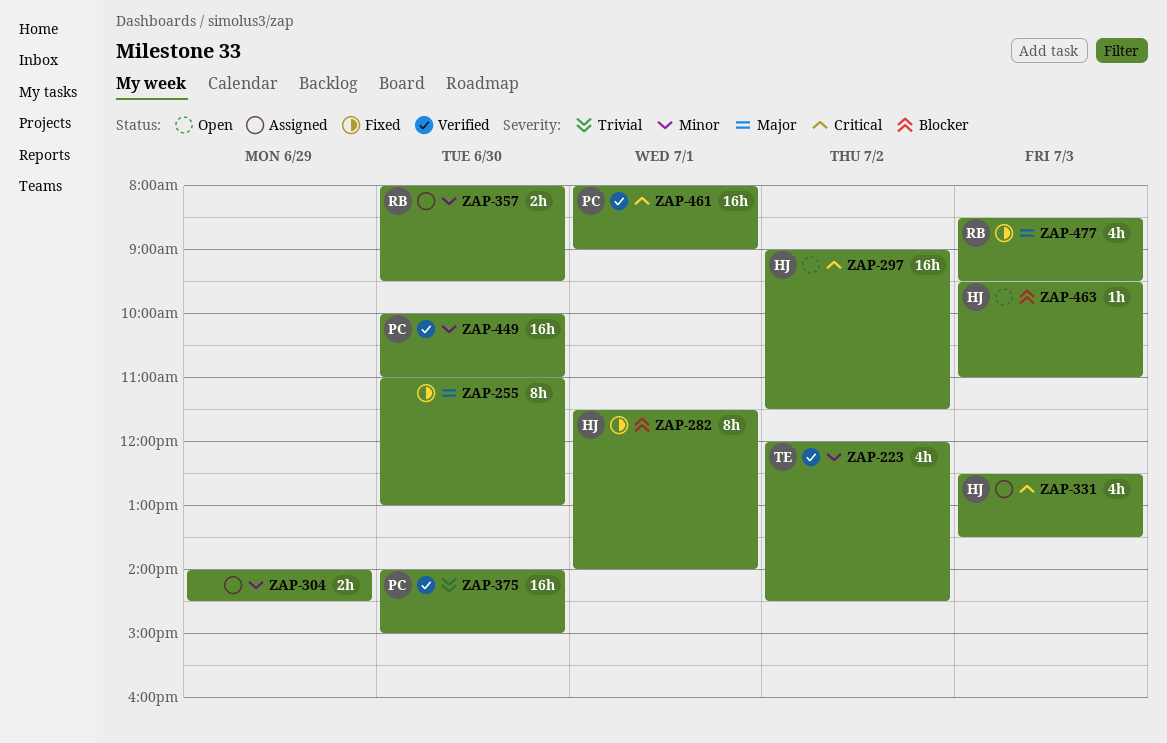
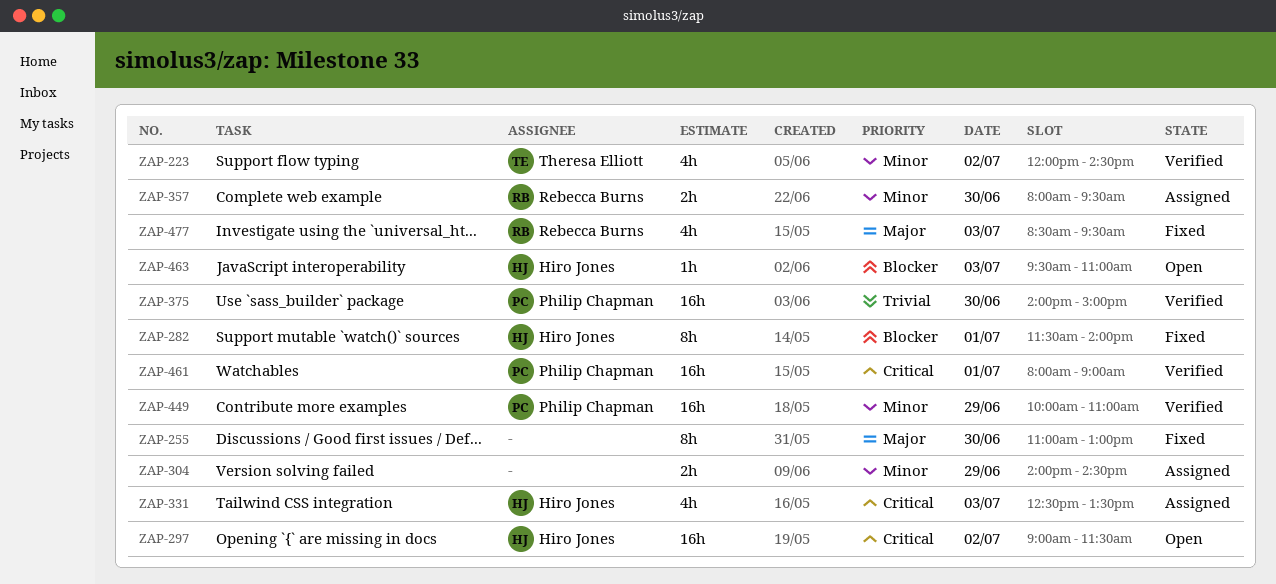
ZAP-449, day: Jun 30 -> Jun 29

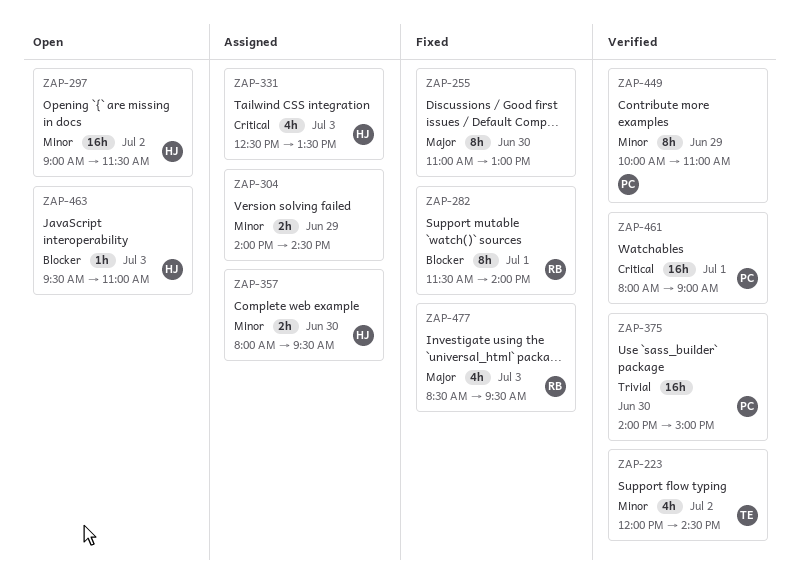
ZAP-282, owner: Hiro Jones -> Rebecca Burns
ZAP-297, priority: Critical -> Minor
ZAP-357, owner: Rebecca Burns -> Hiro Jones
ZAP-449, estimate: 16h -> 8h

